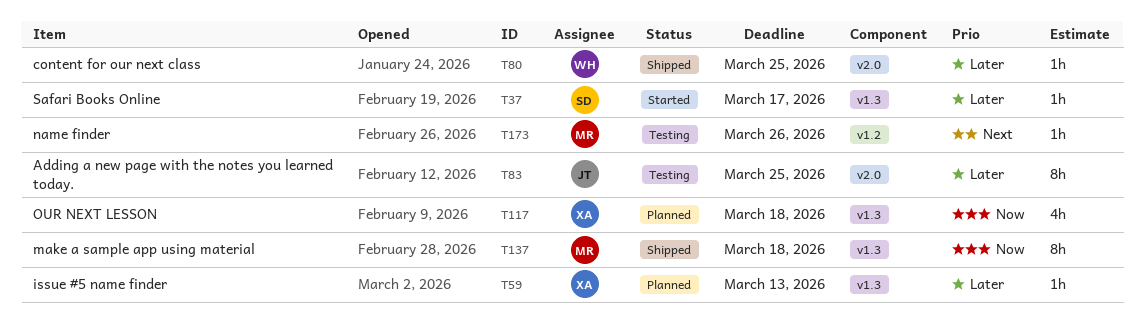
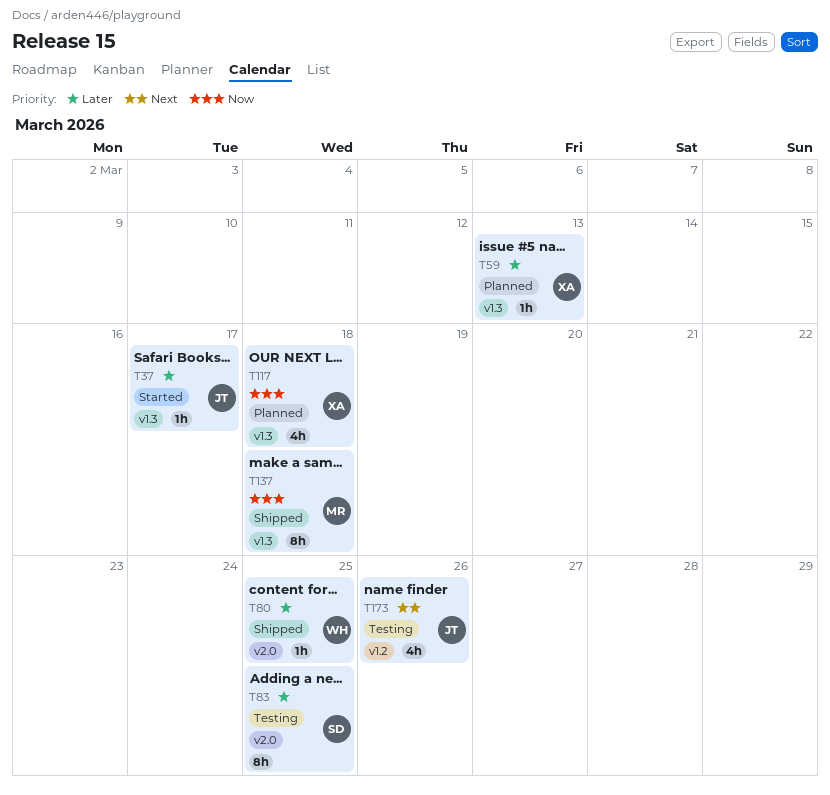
T37, owner: SD -> JT
T83, owner: JT -> SD
T173, owner: MR -> JT
T173, estimate: 1h -> 4h

